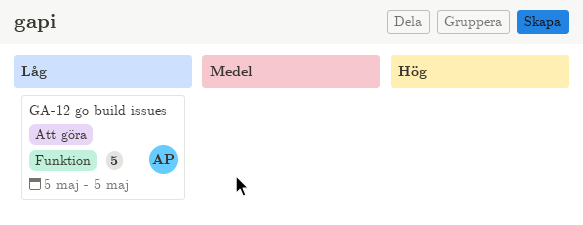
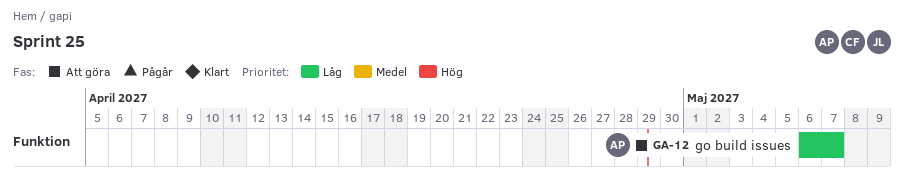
GA-12, start: May 5 -> May 6
GA-12, due: May 5 -> May 7

